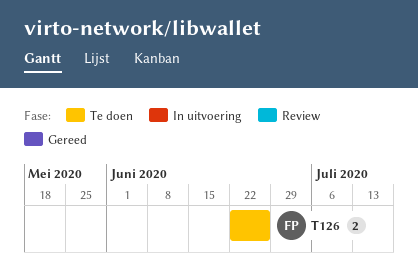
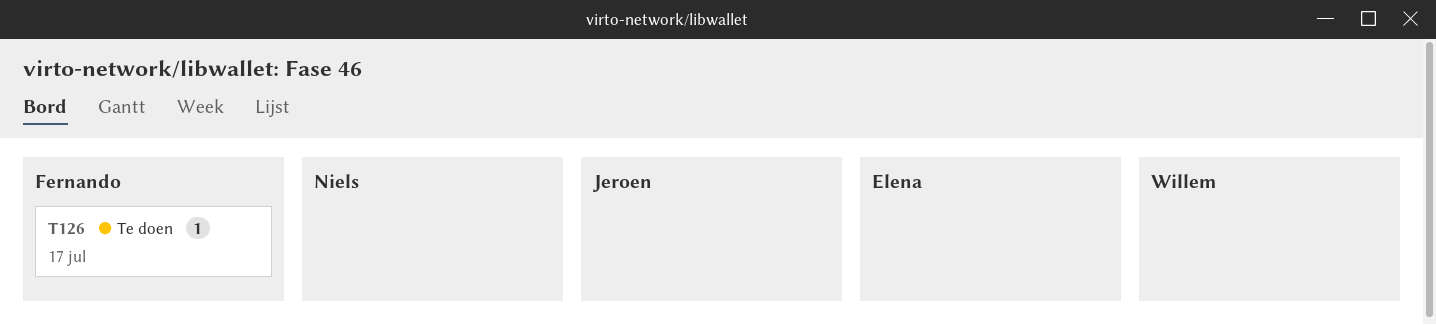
T126, estimate: 2 -> 1
T126, due: Jun 26 -> Jul 17

